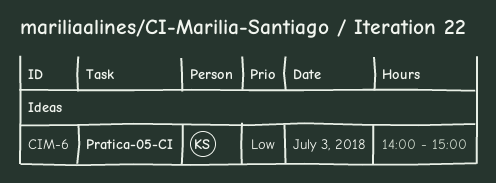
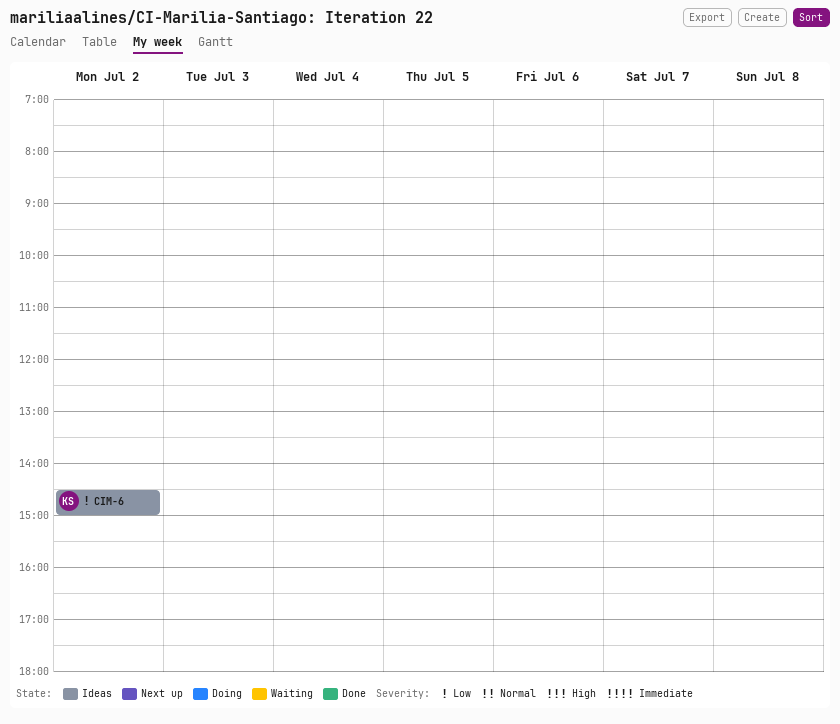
CIM-6, day: Jul 3 -> Jul 2
CIM-6, begins: 14:00 -> 14:30

